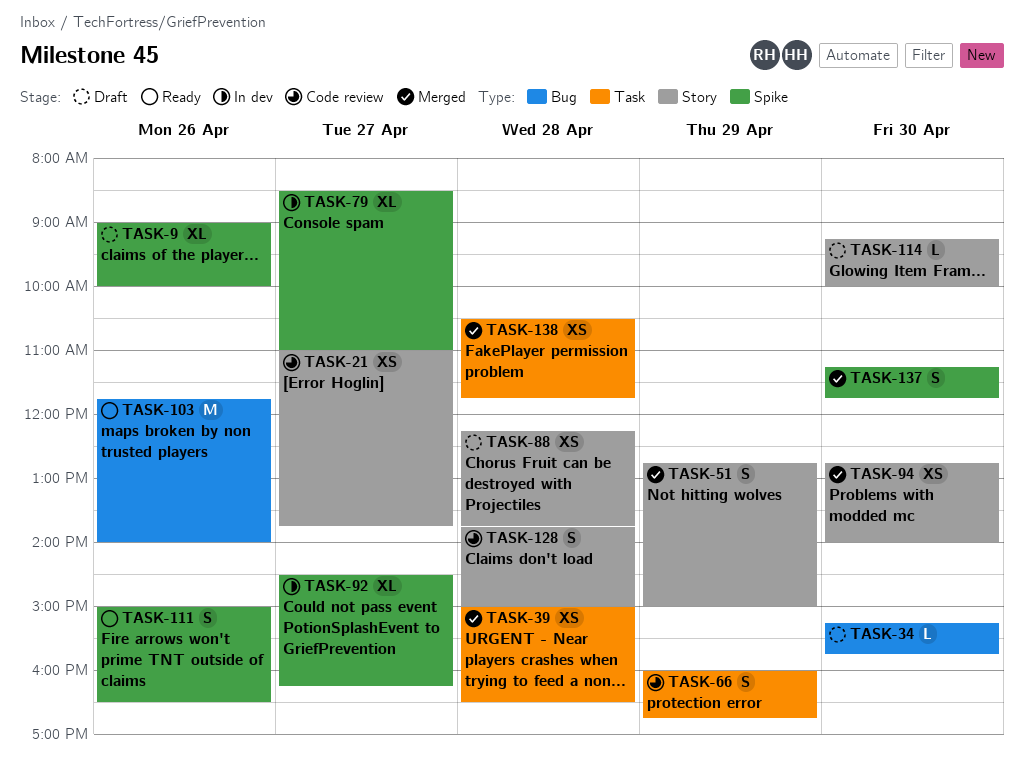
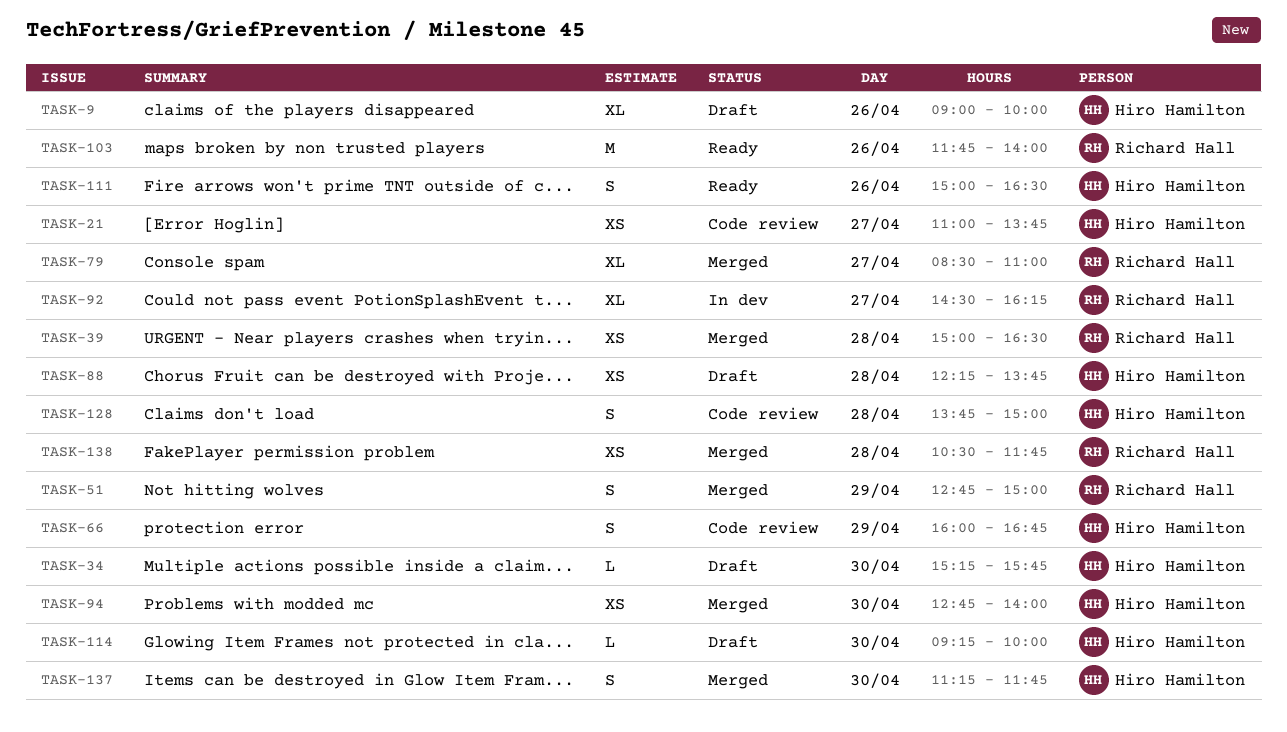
TASK-79, status: In dev -> Merged

